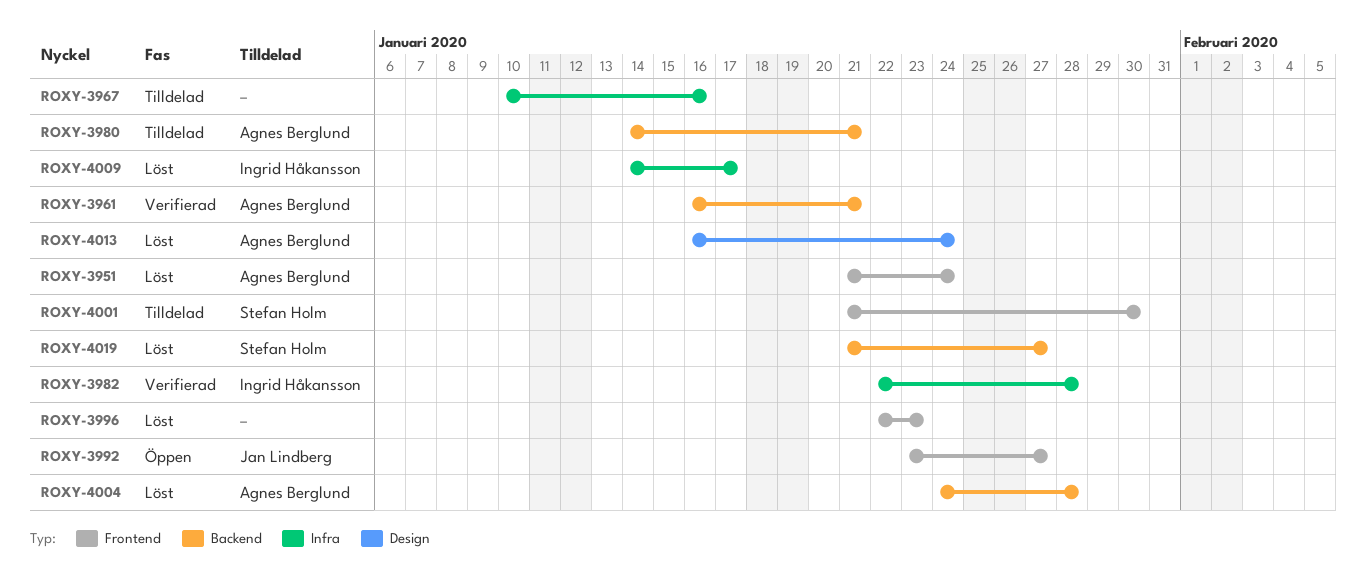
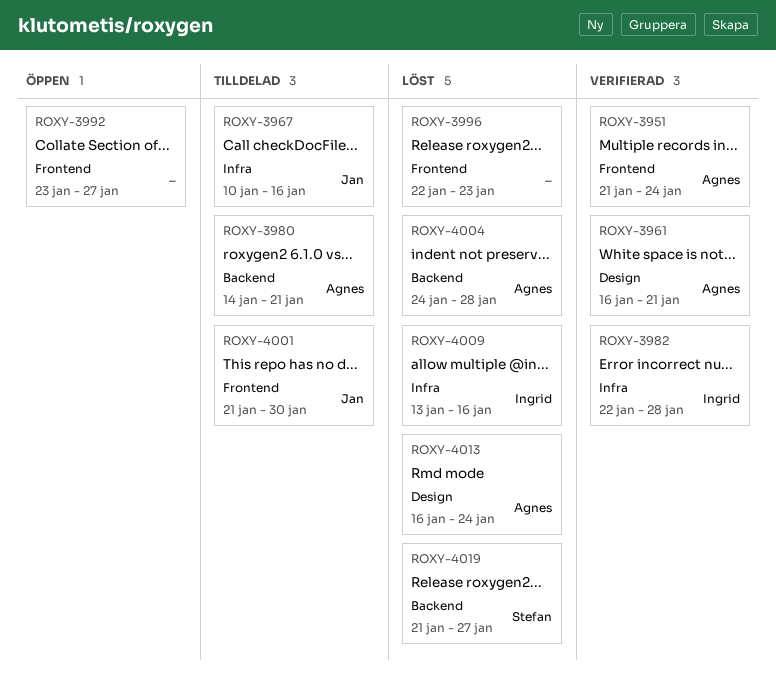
ROXY-3951, status: Löst -> Verifierad
ROXY-3961, label: Backend -> Design
ROXY-3967, owner: none -> Jan Lindberg
ROXY-3992, owner: Jan Lindberg -> none
ROXY-4001, owner: Stefan Holm -> Jan Lindberg
ROXY-4009, start: Jan 14 -> Jan 13
ROXY-4009, due: Jan 17 -> Jan 16

